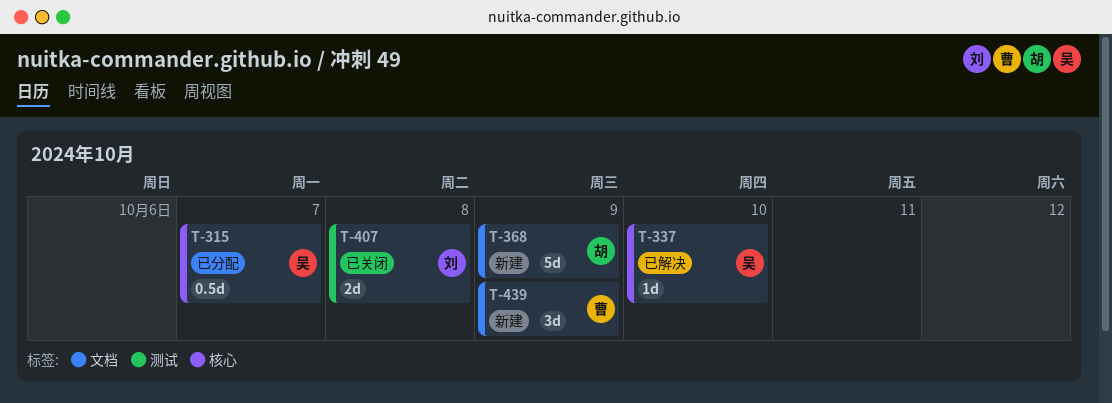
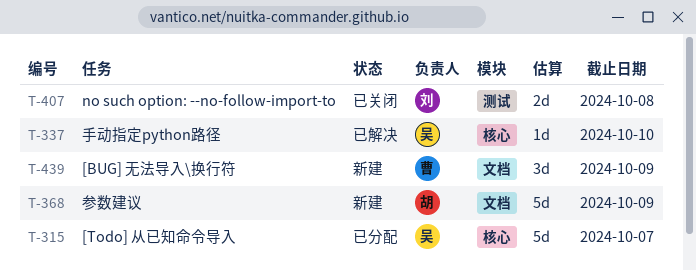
T-315, estimate: 0.5d -> 5d

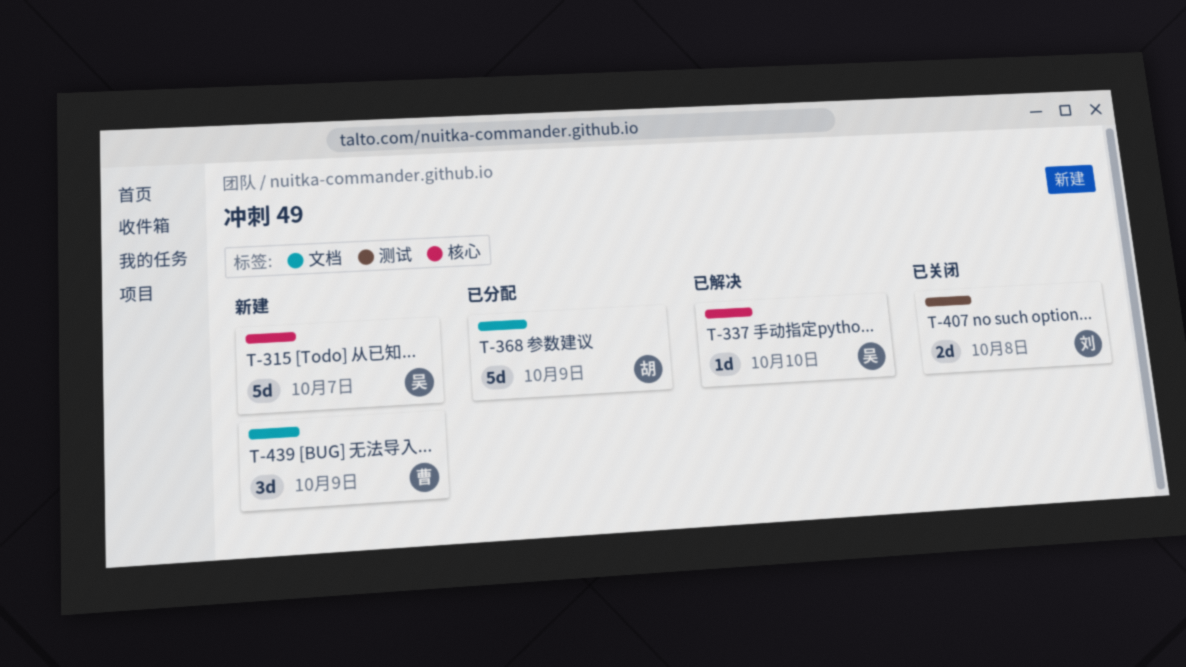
T-315, status: 已分配 -> 新建
T-368, status: 新建 -> 已分配

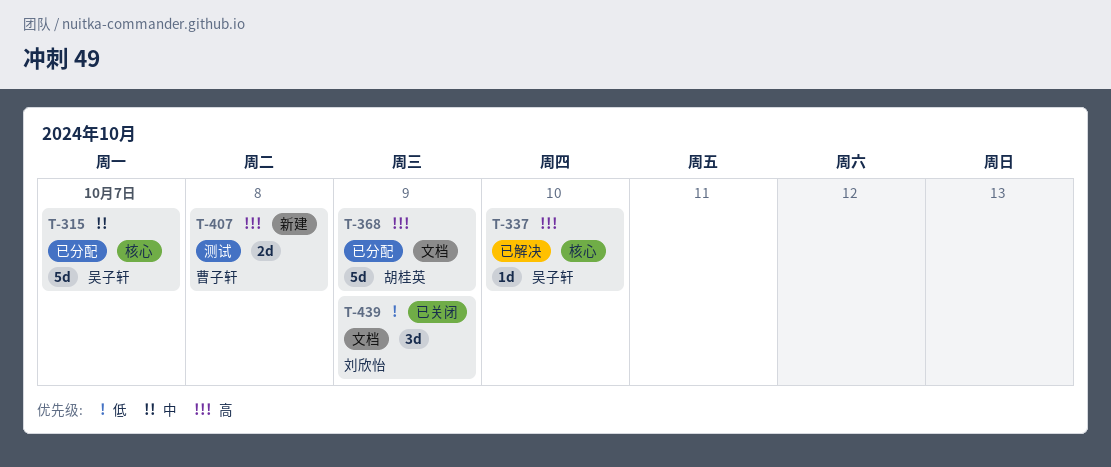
T-315, status: 新建 -> 已分配
T-407, status: 已关闭 -> 新建
T-407, owner: 刘欣怡 -> 曹子轩
T-439, status: 新建 -> 已关闭
T-439, owner: 曹子轩 -> 刘欣怡

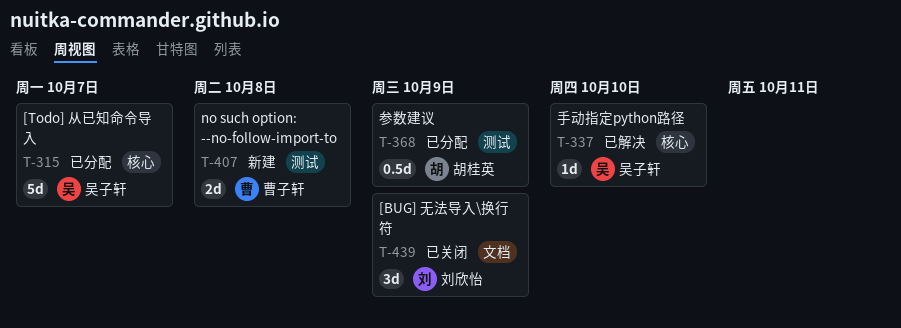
T-368, label: 文档 -> 测试
T-368, estimate: 5d -> 0.5d

